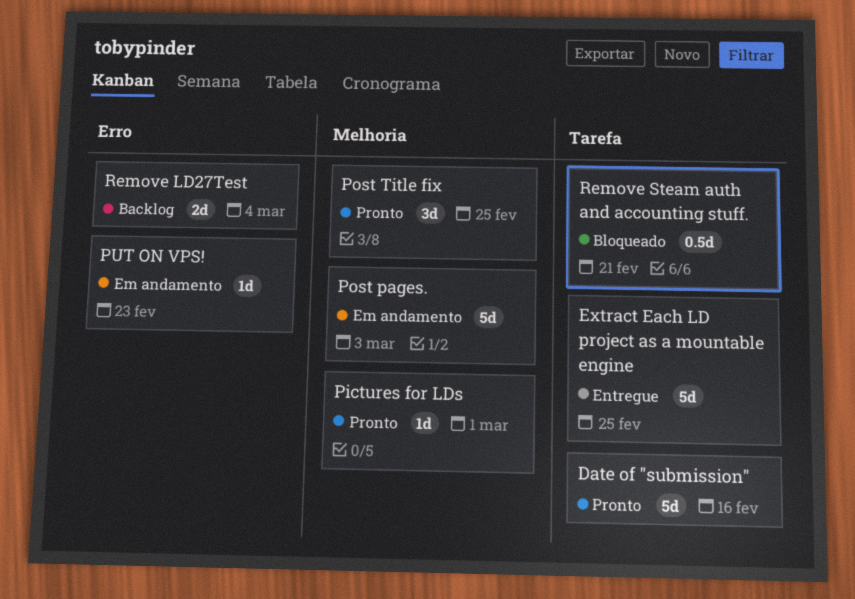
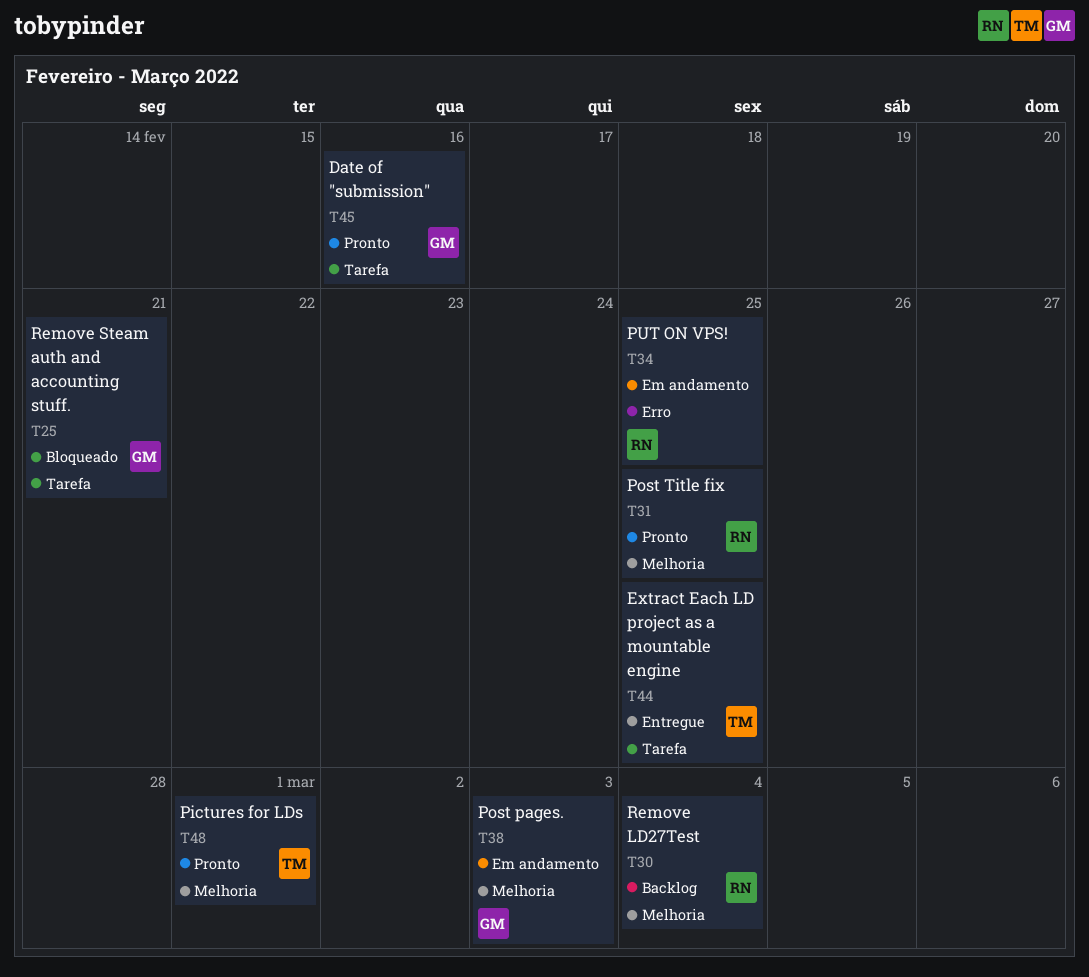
PUT ON VPS!, due: Feb 23 -> Feb 25
Remove LD27Test, label: Erro -> Melhoria

